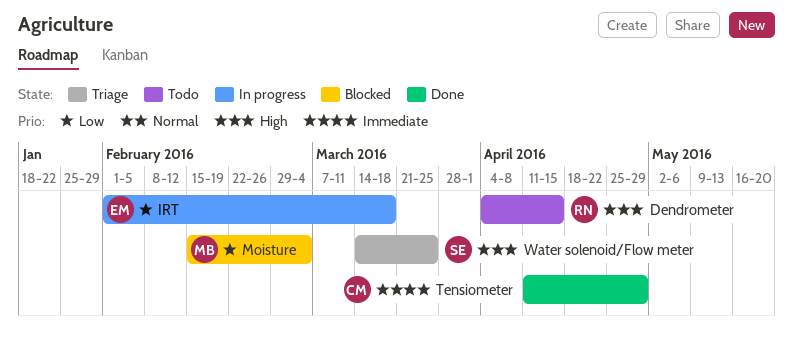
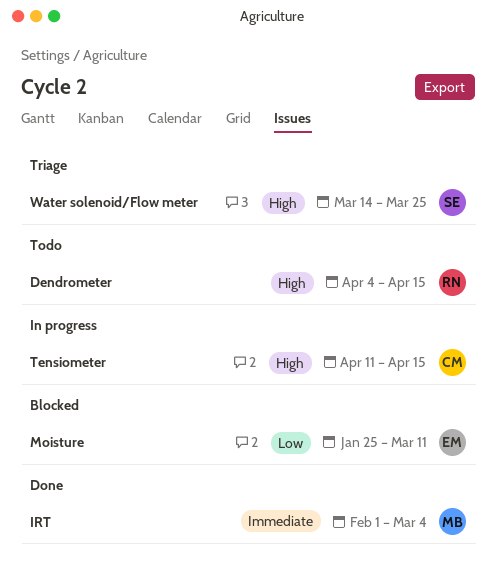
IRT, status: In progress -> Done
IRT, owner: EM -> MB
IRT, priority: Low -> Immediate
IRT, due: Mar 18 -> Mar 4
Moisture, owner: MB -> EM
Moisture, start: Feb 15 -> Jan 25
Moisture, due: Mar 4 -> Mar 11
Tensiometer, status: Done -> In progress
Tensiometer, priority: Immediate -> High
Tensiometer, due: Apr 29 -> Apr 15

